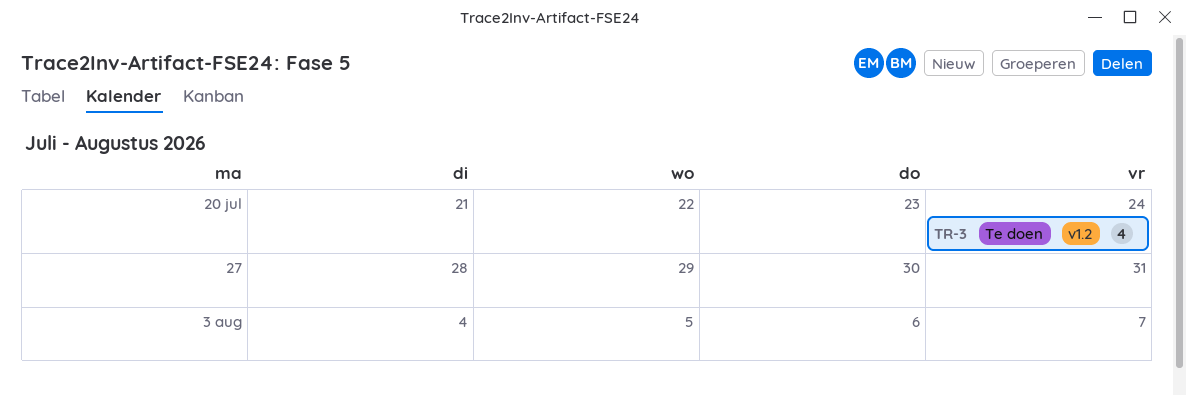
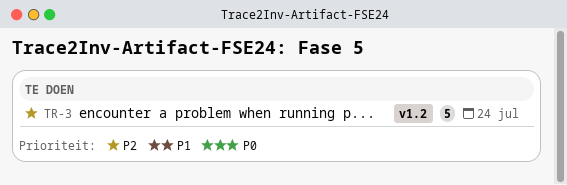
TR-3, estimate: 4 -> 5

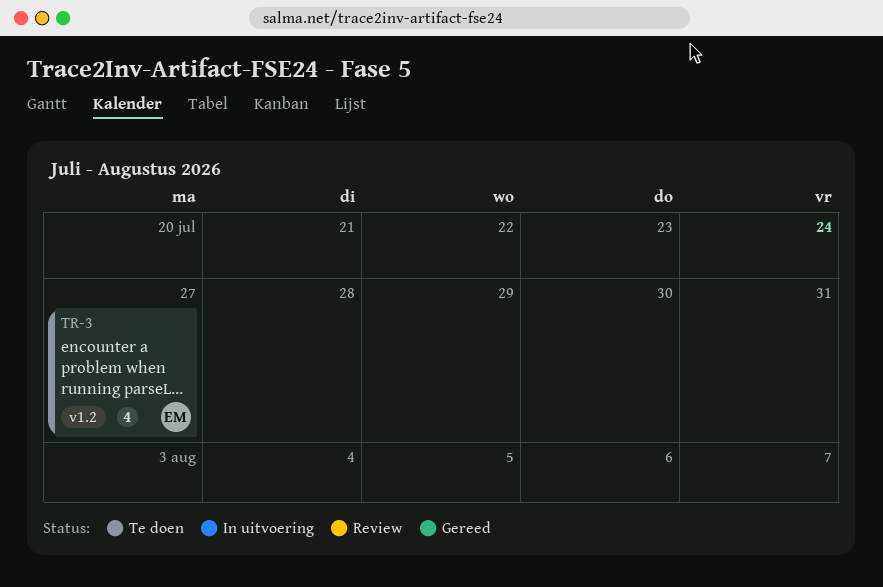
TR-3, estimate: 5 -> 4
TR-3, due: Jul 24 -> Jul 27

